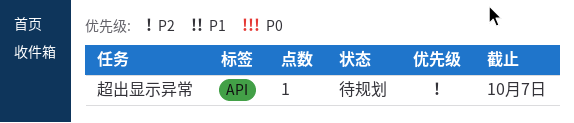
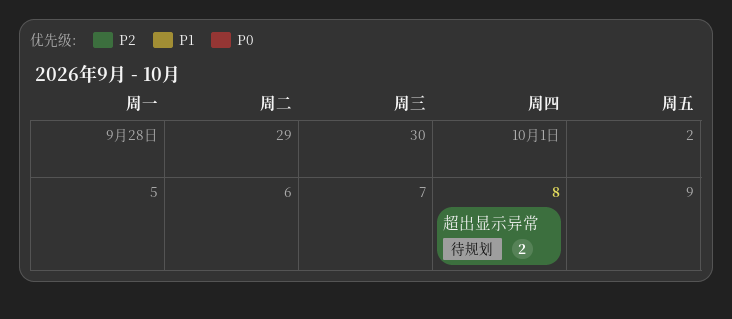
超出显示异常, estimate: 1 -> 2
超出显示异常, due: Oct 7 -> Oct 8

